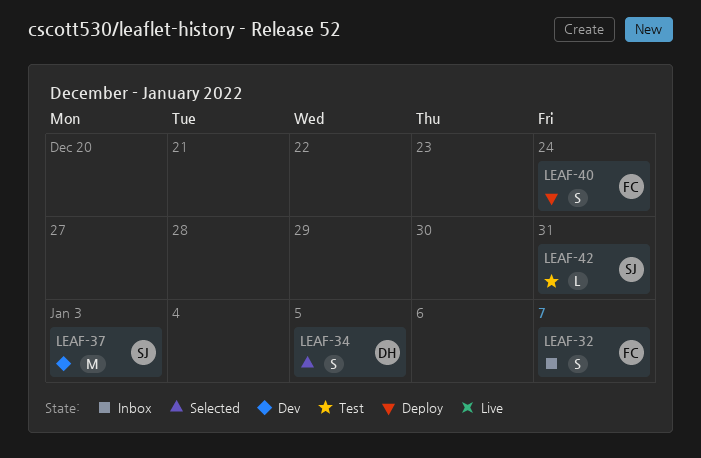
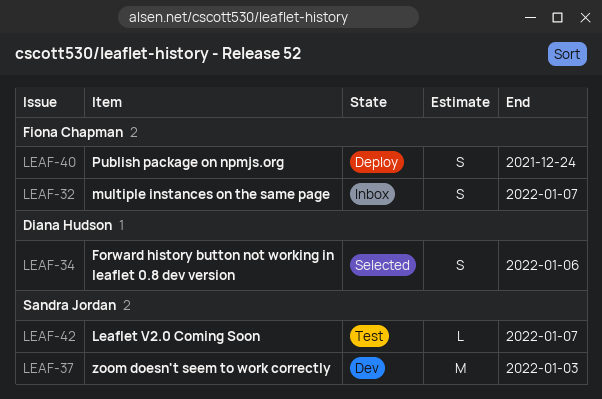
LEAF-34, due: Jan 5 -> Jan 6
LEAF-42, due: Dec 31 -> Jan 7

